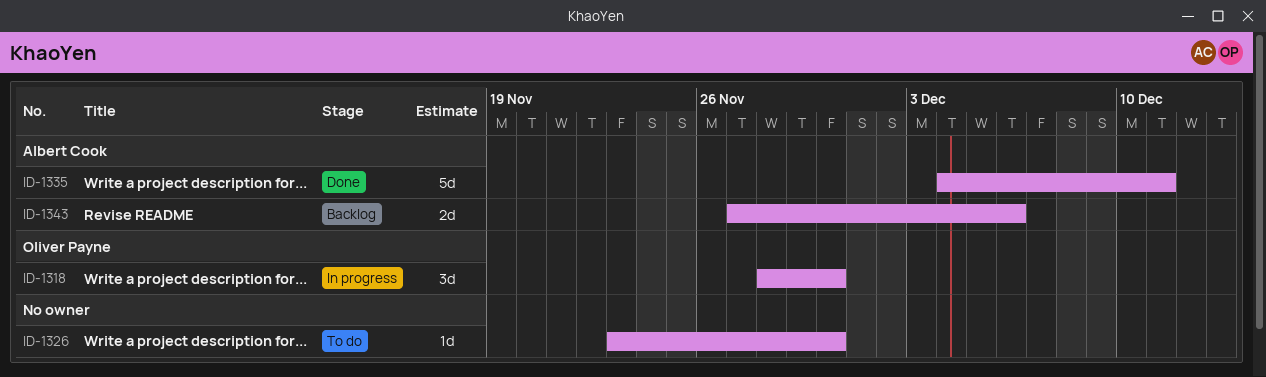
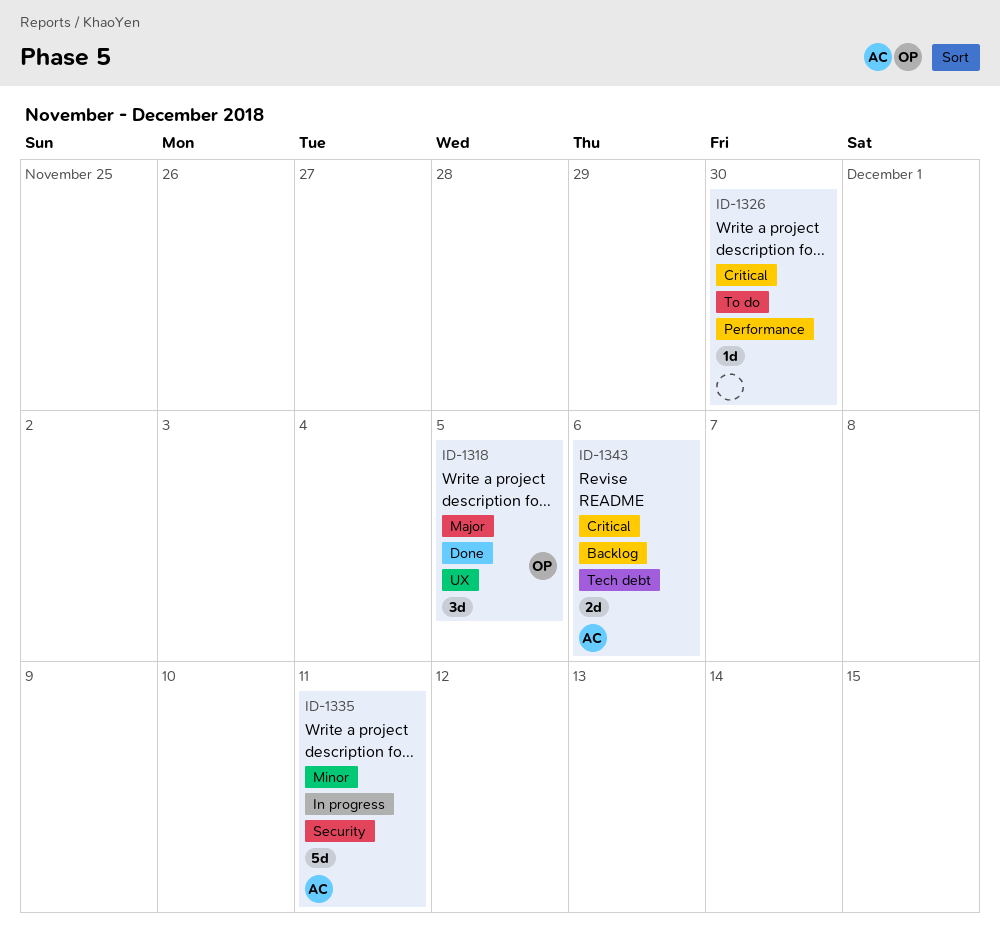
ID-1318, status: In progress -> Done
ID-1318, due: Nov 30 -> Dec 5
ID-1335, status: Done -> In progress

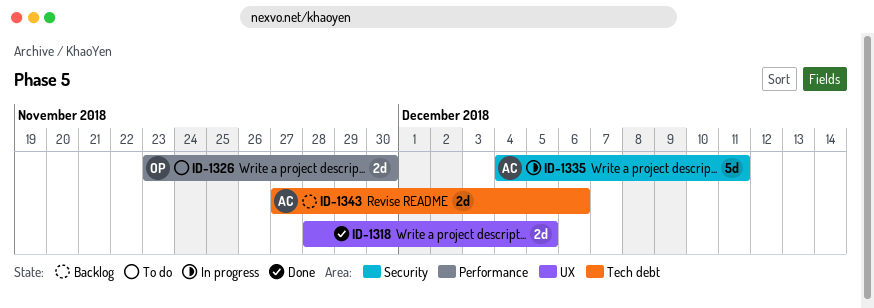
ID-1318, owner: OP -> none
ID-1318, estimate: 3d -> 2d
ID-1326, owner: none -> OP
ID-1326, estimate: 1d -> 2d

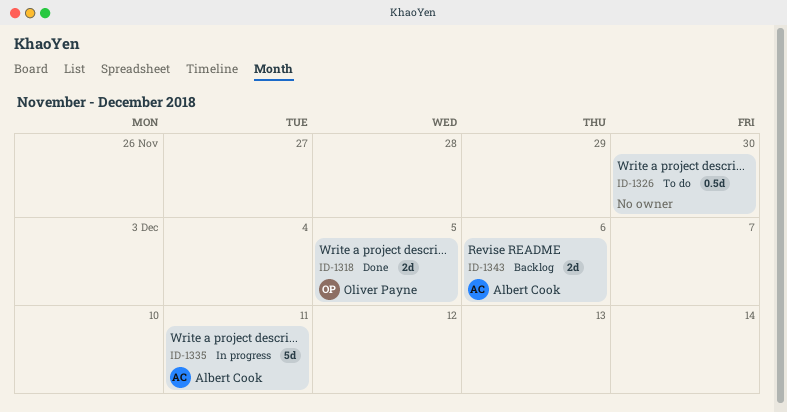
ID-1318, owner: none -> Oliver Payne
ID-1326, owner: Oliver Payne -> none
ID-1326, estimate: 2d -> 0.5d

